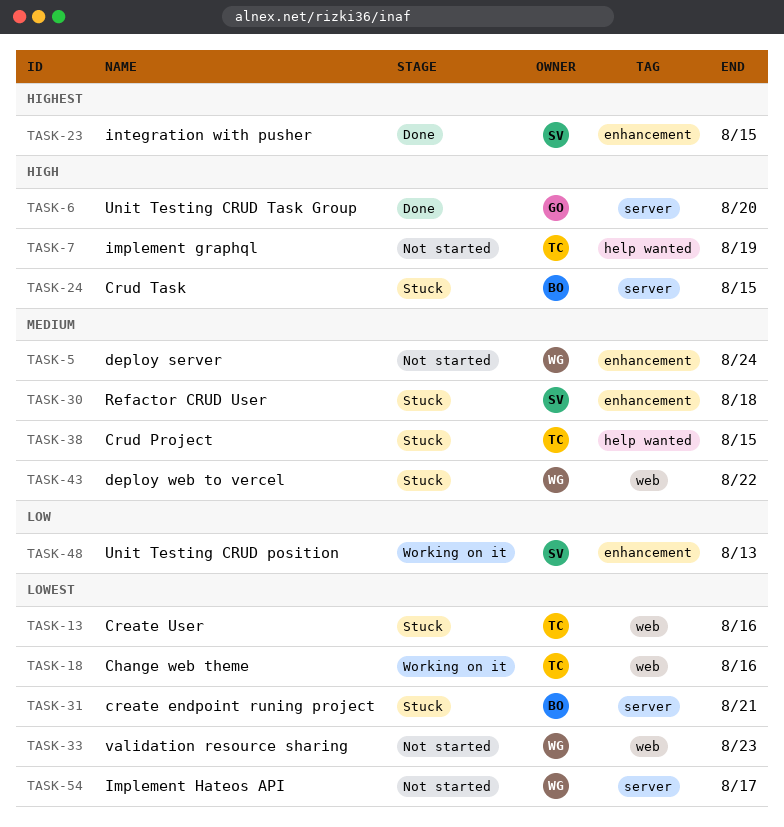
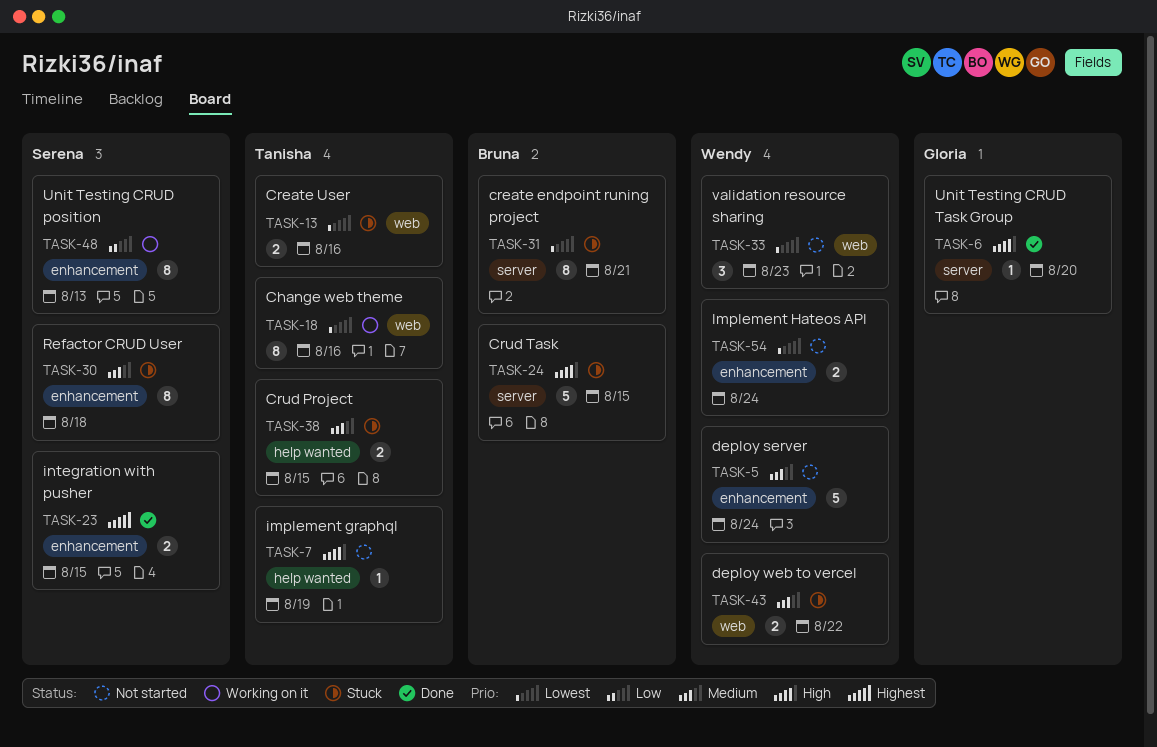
TASK-54, label: server -> enhancement
TASK-54, due: Aug 17 -> Aug 24

